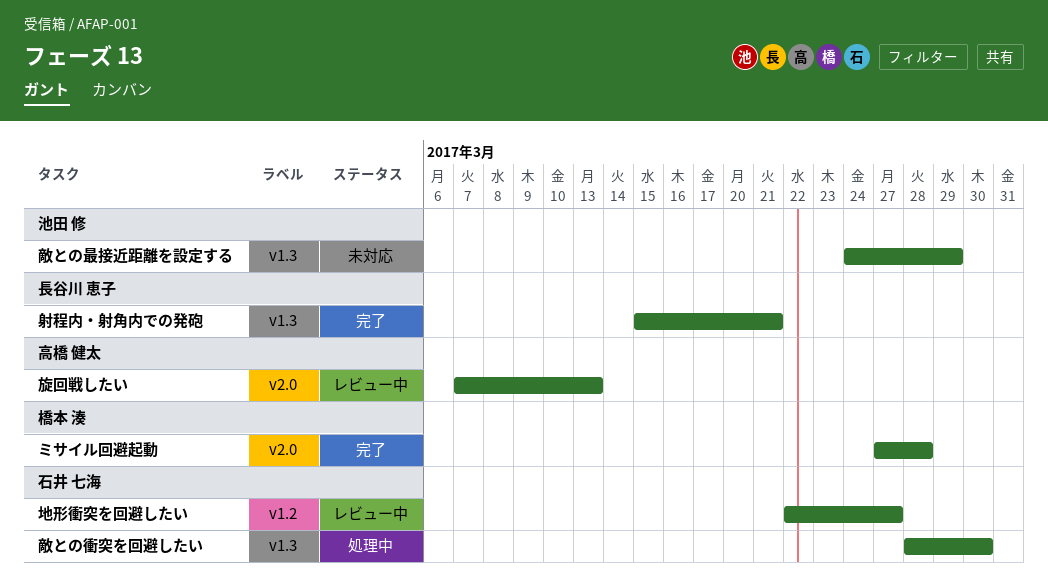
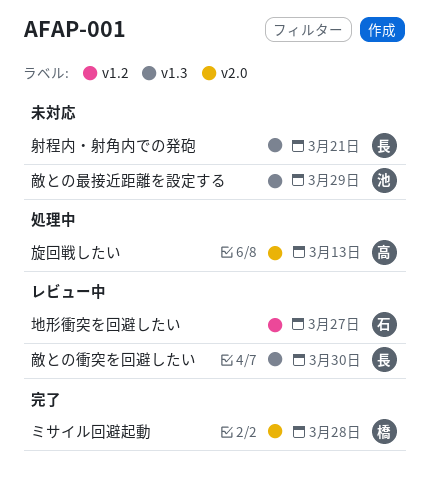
射程内・射角内での発砲, status: 完了 -> 未対応
敵との衝突を回避したい, status: 処理中 -> レビュー中
敵との衝突を回避したい, owner: 石井 七海 -> 長谷川 恵子
旋回戦したい, status: レビュー中 -> 処理中

